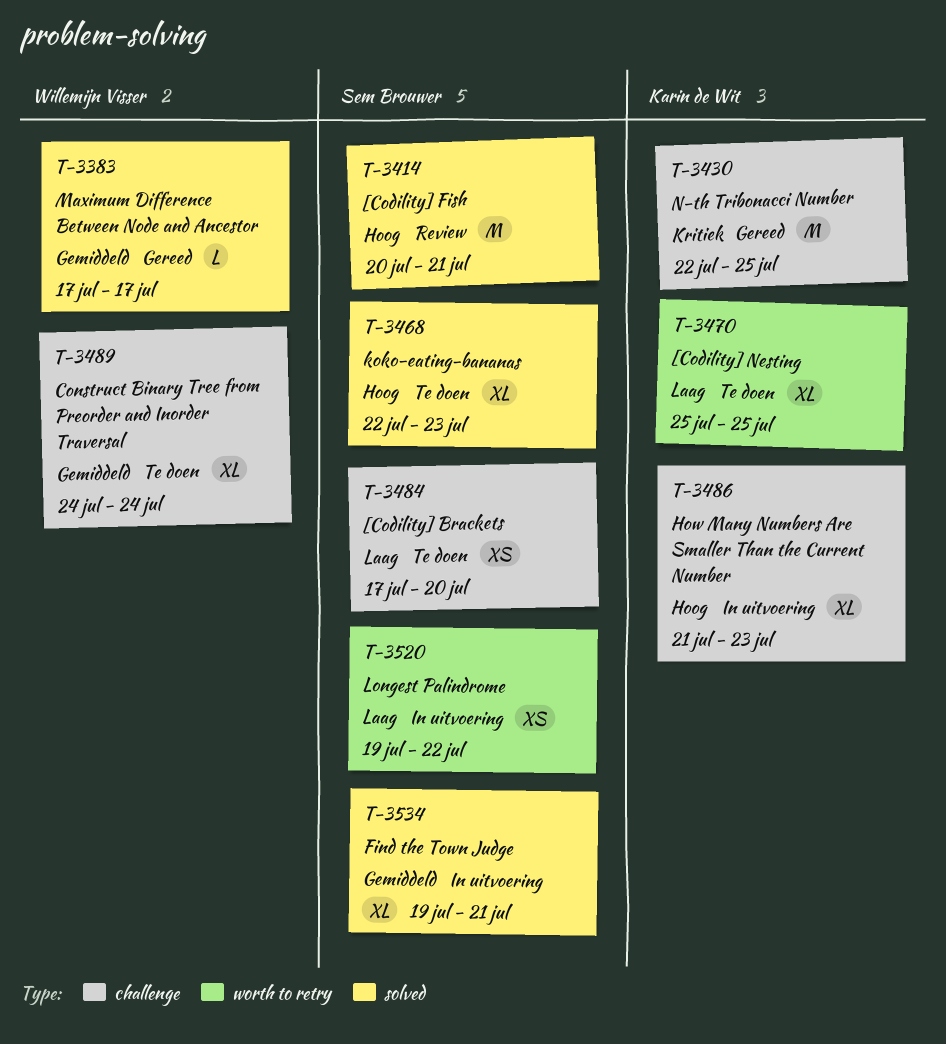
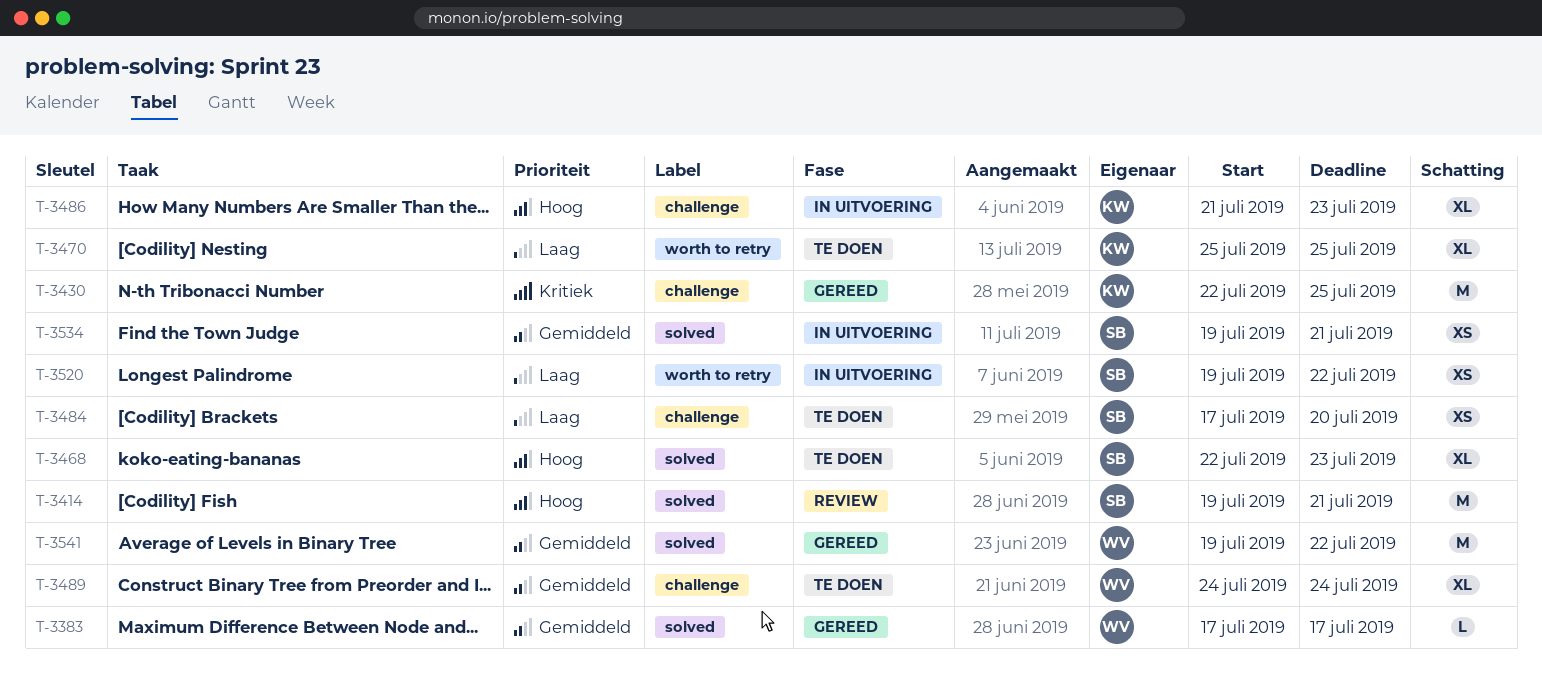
T-3414, start: Jul 20 -> Jul 19
T-3534, estimate: XL -> XS
T-3541: none -> present

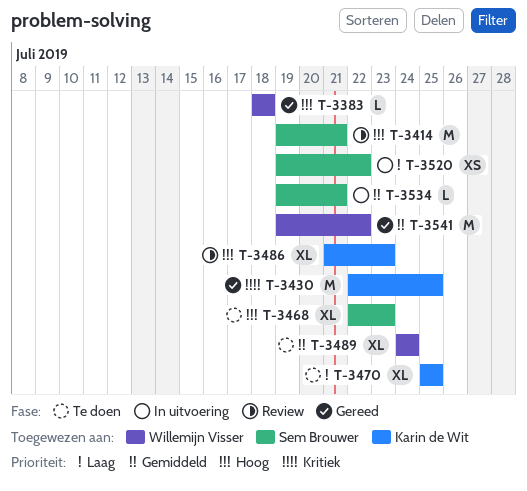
T-3383, priority: Gemiddeld -> Hoog
T-3383, start: Jul 17 -> Jul 18
T-3383, due: Jul 17 -> Jul 18
T-3484: present -> none
T-3486, status: In uitvoering -> Review
T-3534, estimate: XS -> L

